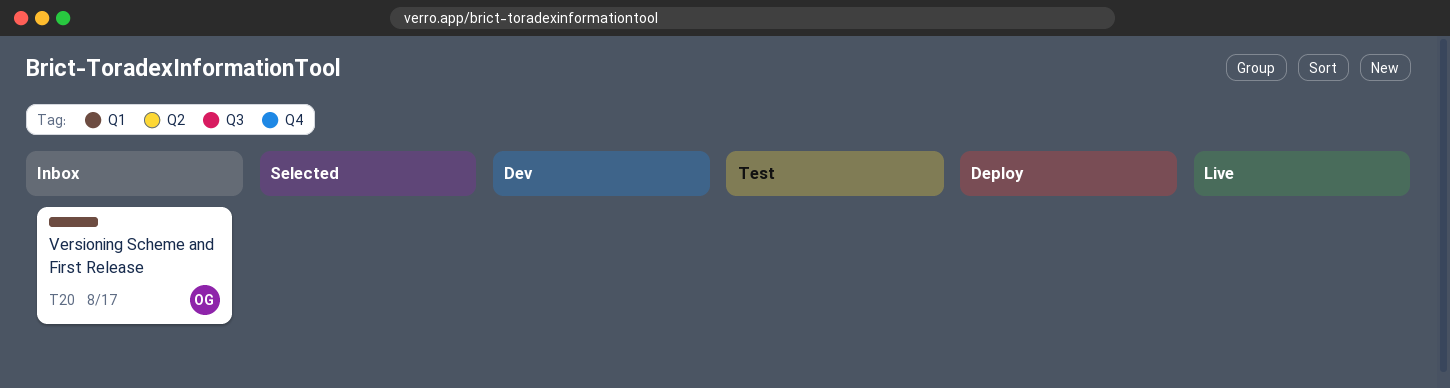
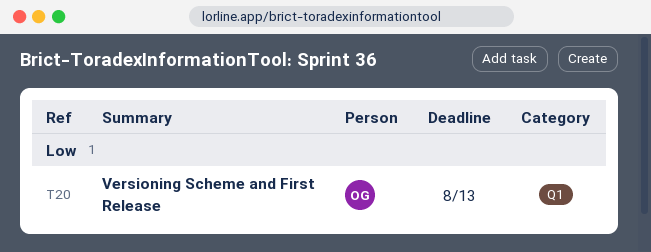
T20, due: Aug 17 -> Aug 13

